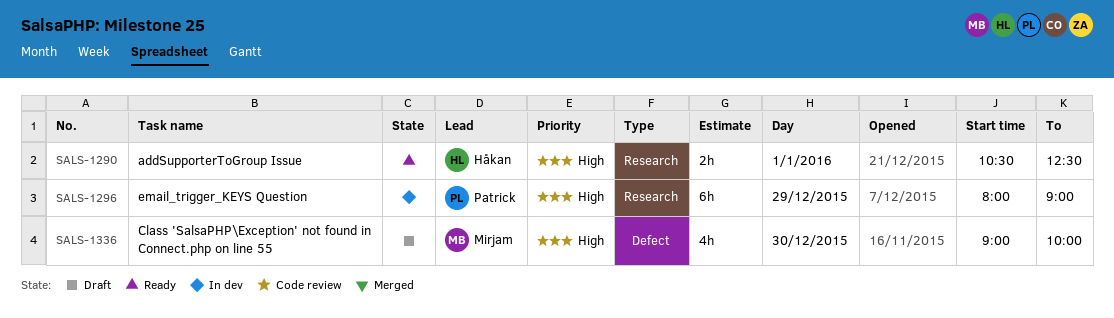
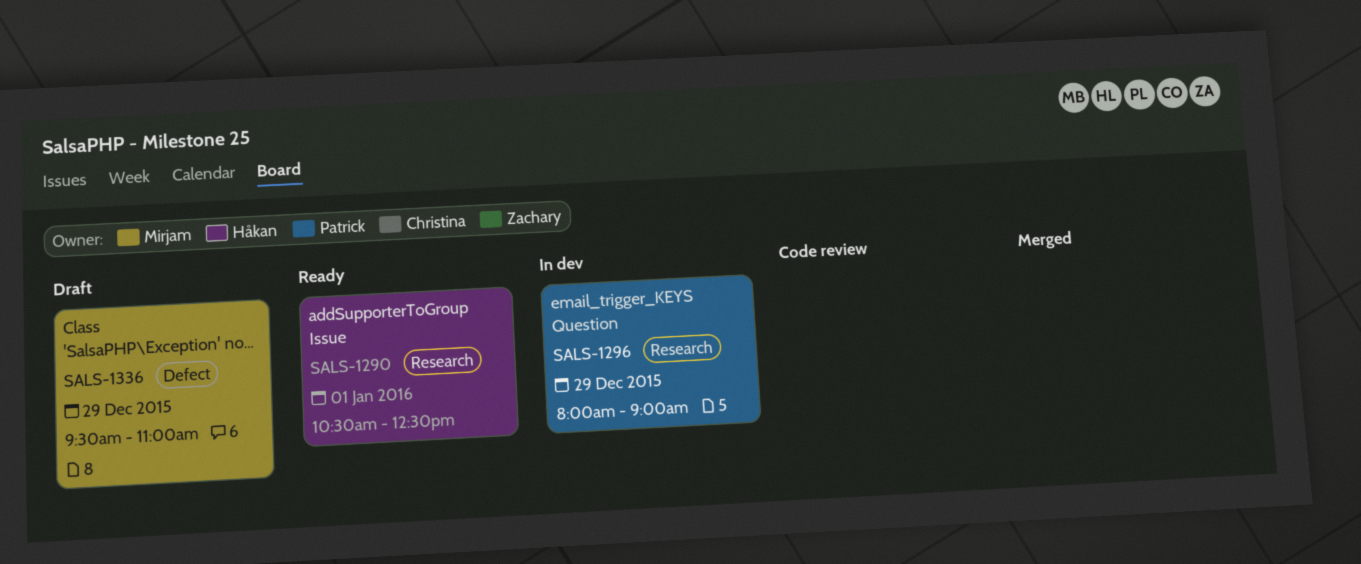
SALS-1336, day: Dec 30 -> Dec 29
SALS-1336, begins: 09:00 -> 09:30
SALS-1336, ends: 10:00 -> 11:00

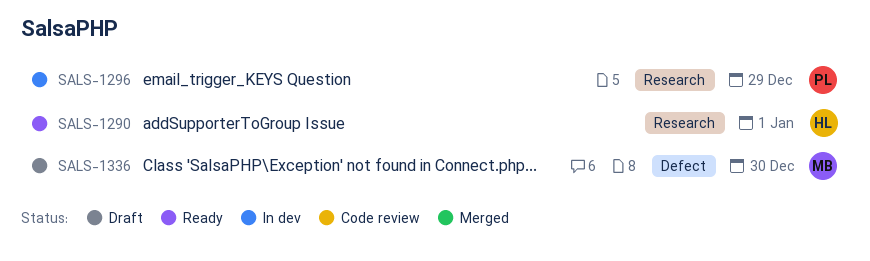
SALS-1336, day: Dec 29 -> Dec 30

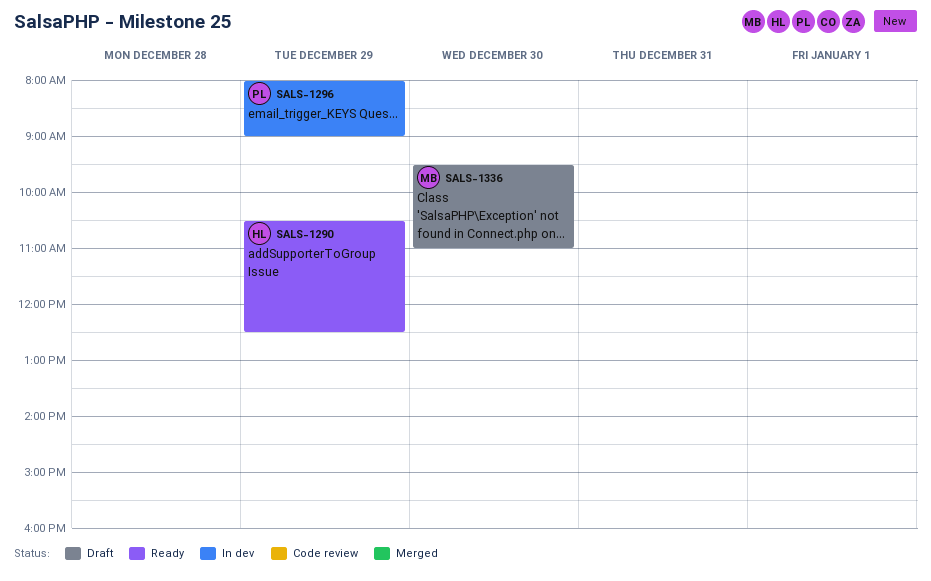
SALS-1290, day: Jan 1 -> Dec 29

